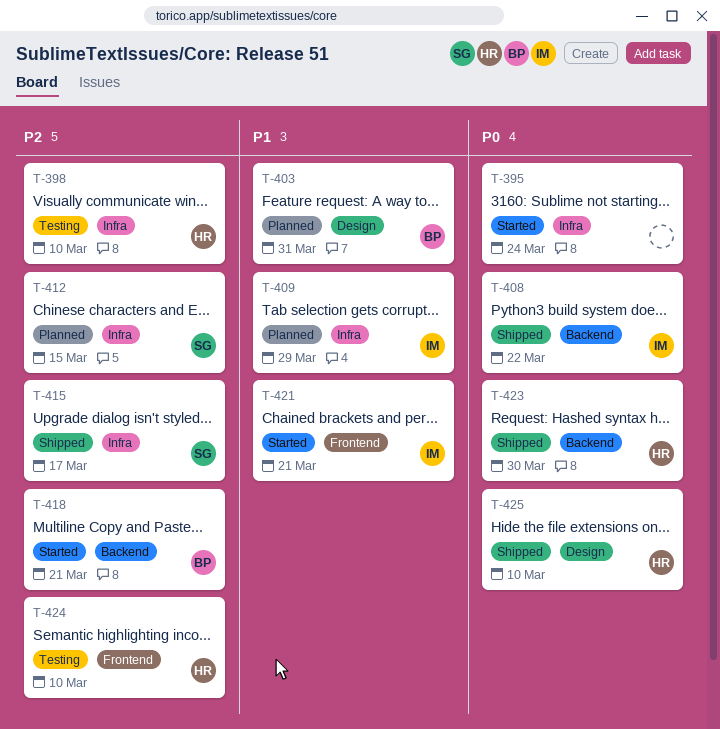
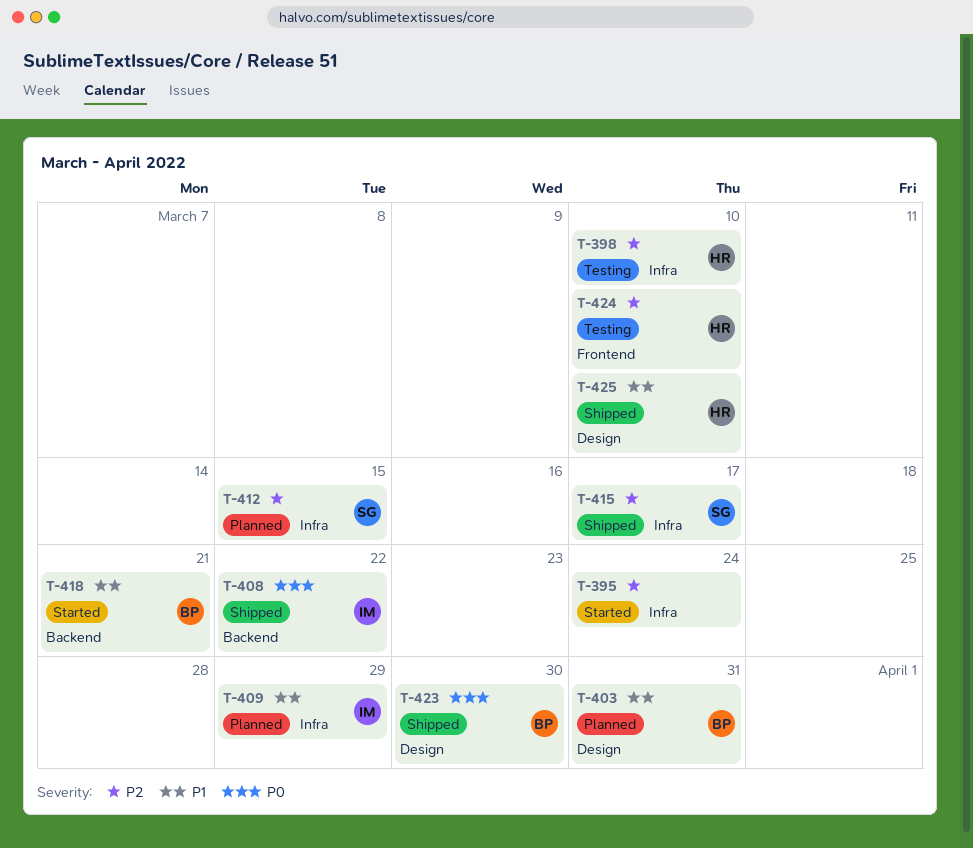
T-395, priority: P0 -> P2
T-418, priority: P2 -> P1
T-421: present -> none
T-423, owner: HR -> BP
T-423, label: Backend -> Design
T-425, priority: P0 -> P1

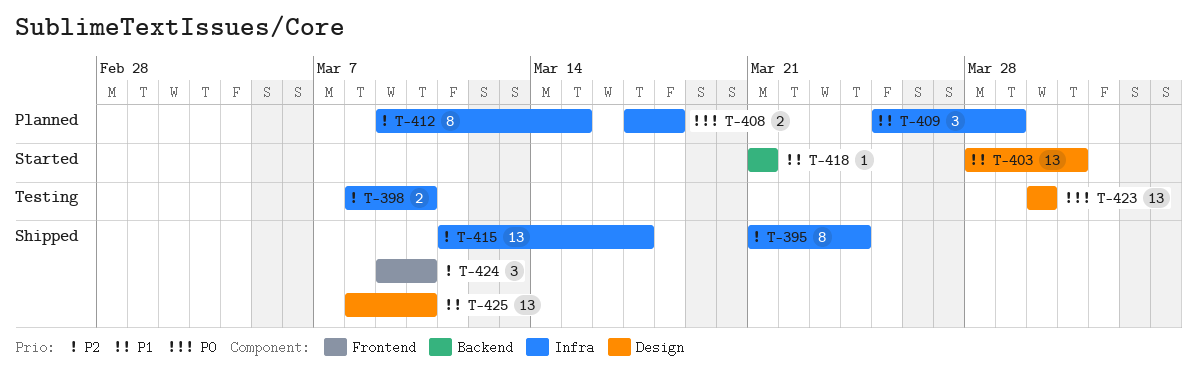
T-395, status: Started -> Shipped
T-403, status: Planned -> Started
T-408, status: Shipped -> Planned
T-408, label: Backend -> Infra
T-408, due: Mar 22 -> Mar 18
T-423, status: Shipped -> Testing
T-424, status: Testing -> Shipped

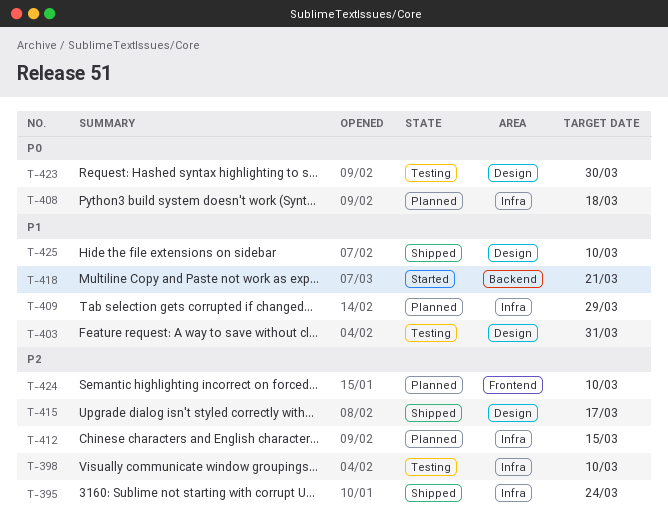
T-403, status: Started -> Testing
T-415, label: Infra -> Design
T-424, status: Shipped -> Planned

